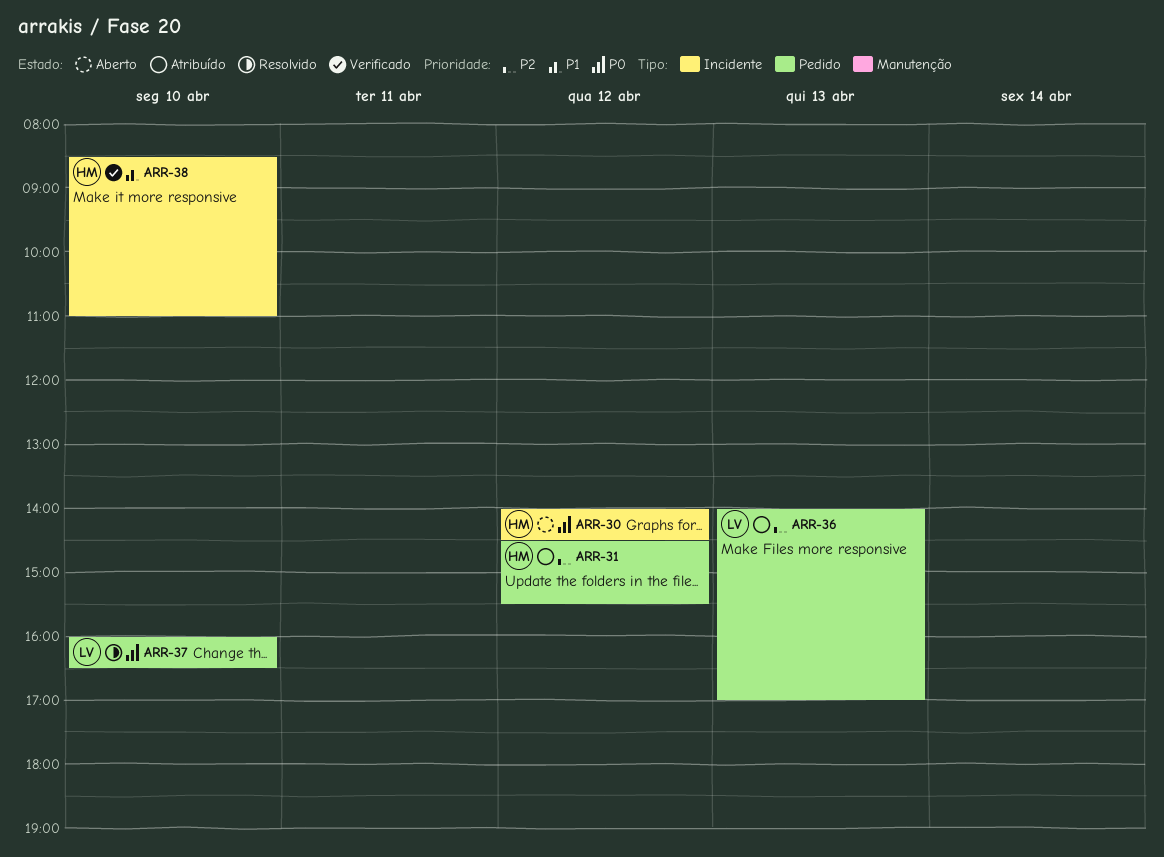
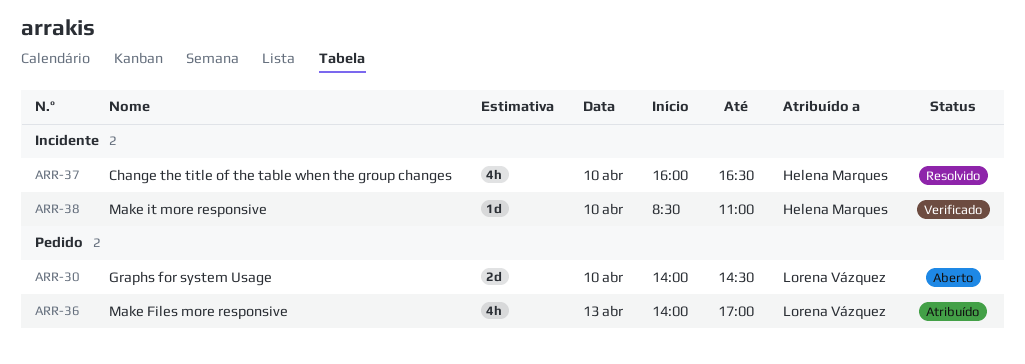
ARR-30, owner: Helena Marques -> Lorena Vázquez
ARR-30, label: Incidente -> Pedido
ARR-30, day: Apr 12 -> Apr 10
ARR-31: present -> none
ARR-37, owner: Lorena Vázquez -> Helena Marques
ARR-37, label: Pedido -> Incidente

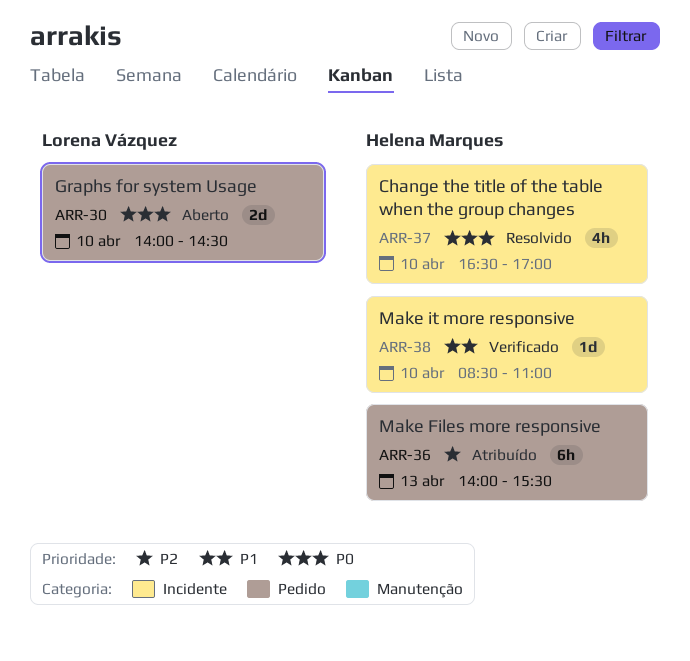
ARR-36, owner: Lorena Vázquez -> Helena Marques
ARR-36, estimate: 4h -> 6h
ARR-36, ends: 17:00 -> 15:30
ARR-37, begins: 16:00 -> 16:30
ARR-37, ends: 16:30 -> 17:00

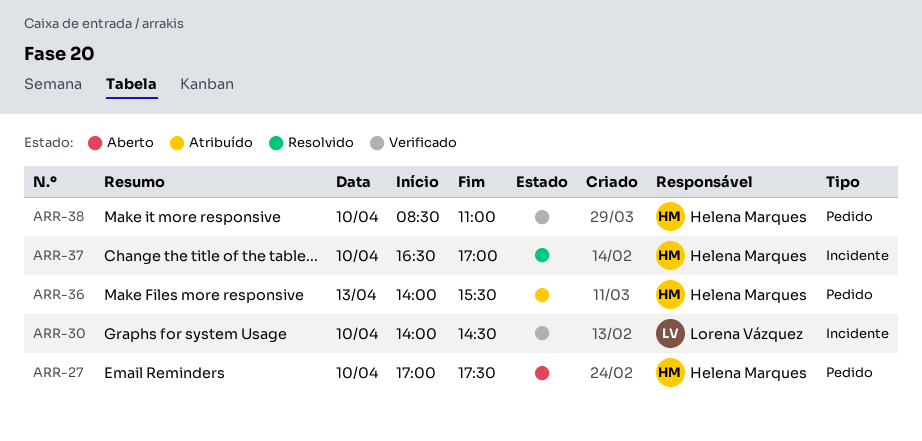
ARR-27: none -> present
ARR-30, status: Aberto -> Verificado
ARR-30, label: Pedido -> Incidente
ARR-38, label: Incidente -> Pedido

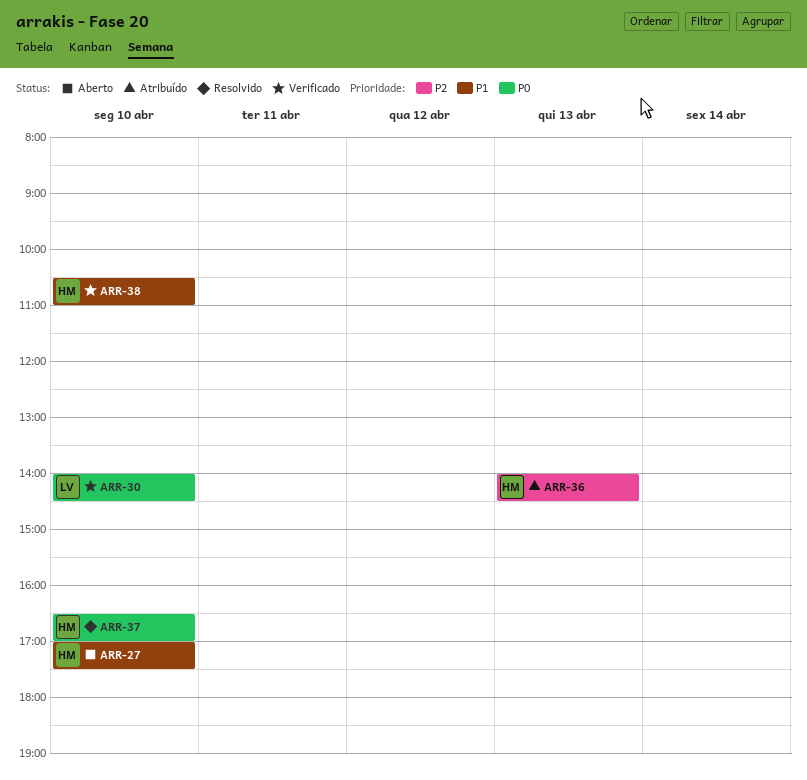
ARR-36, ends: 15:30 -> 14:30
ARR-38, begins: 08:30 -> 10:30

